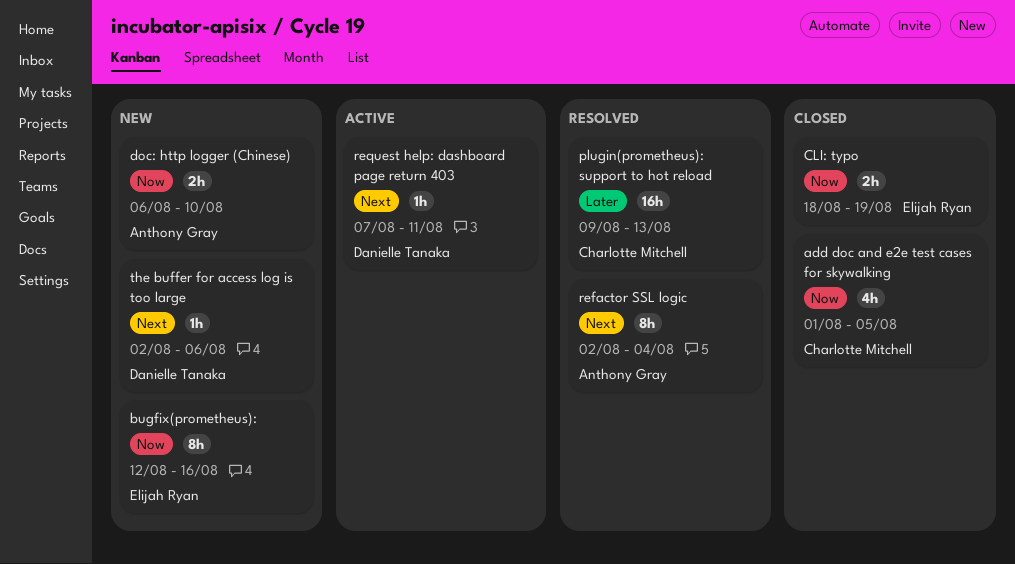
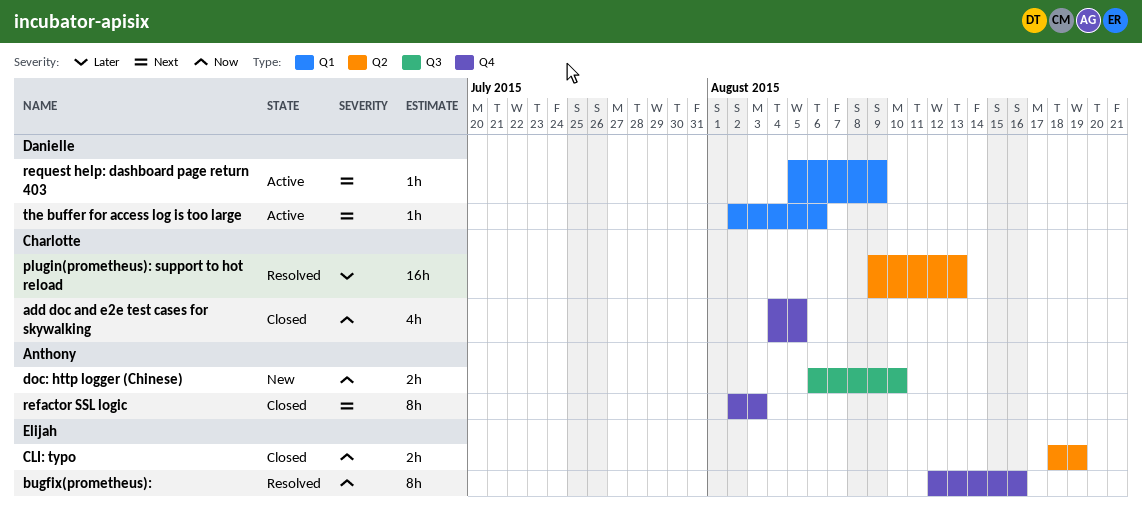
add doc and e2e test cases for skywalking, start: Aug 1 -> Aug 4
bugfix(prometheus):, status: New -> Resolved
refactor SSL logic, status: Resolved -> Closed
refactor SSL logic, due: Aug 4 -> Aug 3
request help: dashboard page return 403, start: Aug 7 -> Aug 5
request help: dashboard page return 403, due: Aug 11 -> Aug 9
the buffer for access log is too large, status: New -> Active

